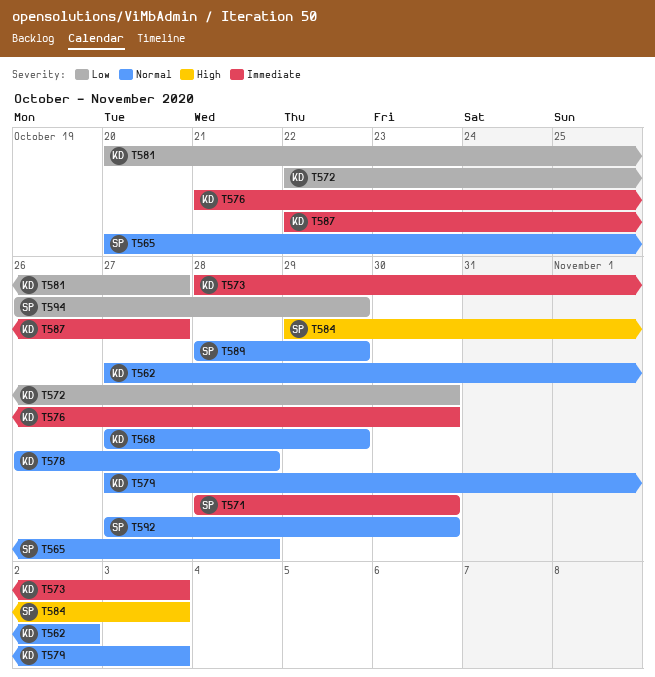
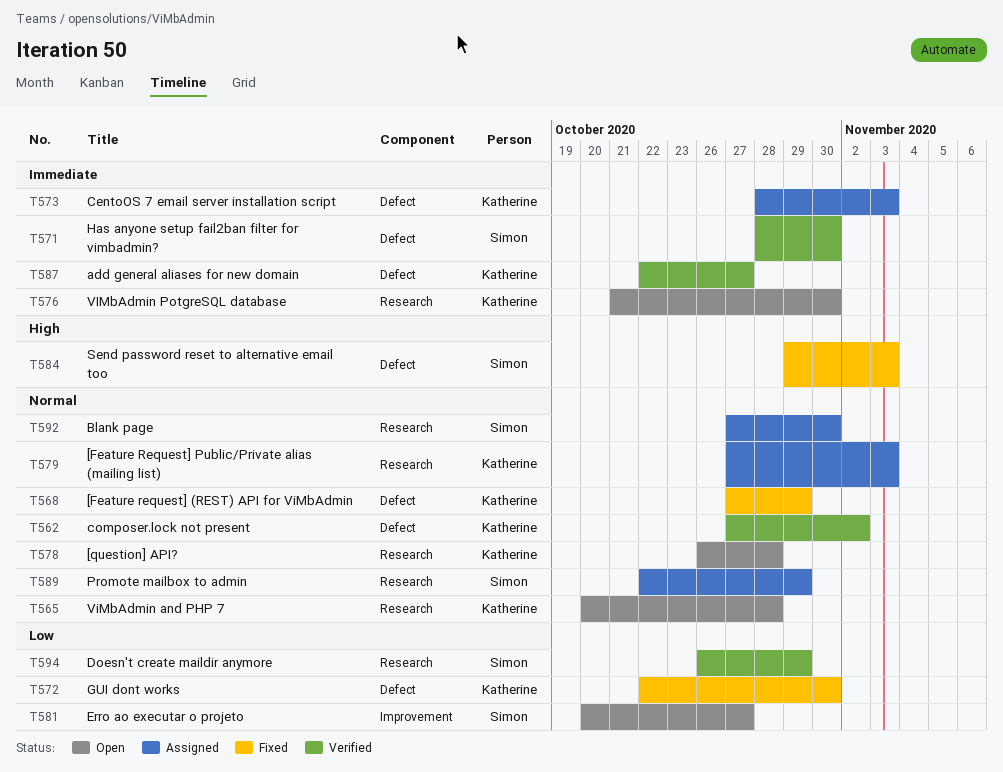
T565, owner: Simon -> Katherine
T581, owner: Katherine -> Simon
T589, start: Oct 28 -> Oct 22

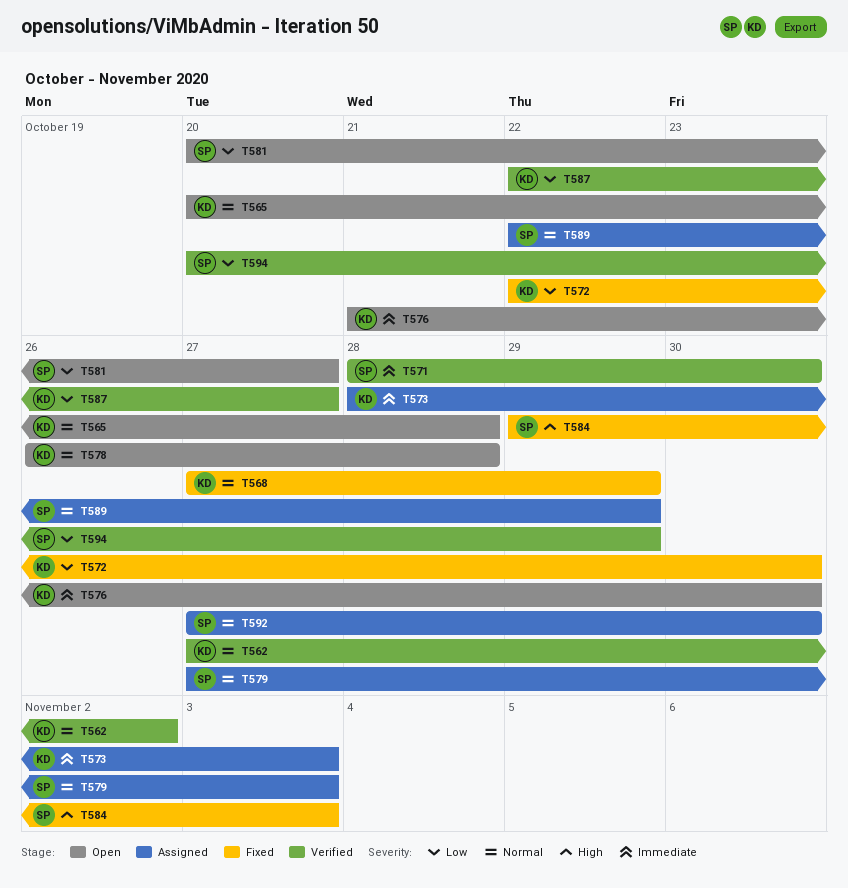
T579, owner: Katherine -> Simon
T587, priority: Immediate -> Low
T594, start: Oct 26 -> Oct 20

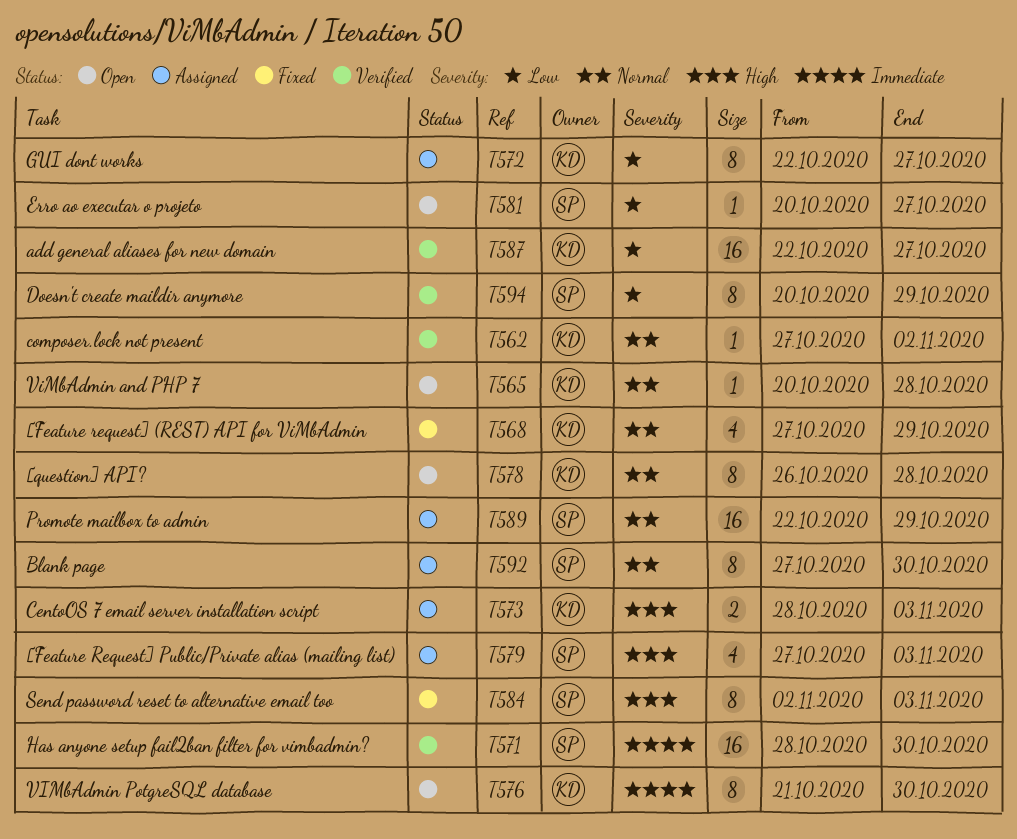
T572, status: Fixed -> Assigned
T572, due: Oct 30 -> Oct 27
T573, priority: Immediate -> High
T579, priority: Normal -> High
T584, start: Oct 29 -> Nov 2

